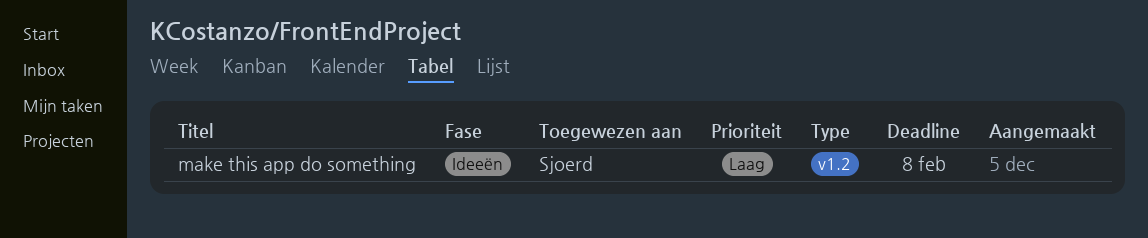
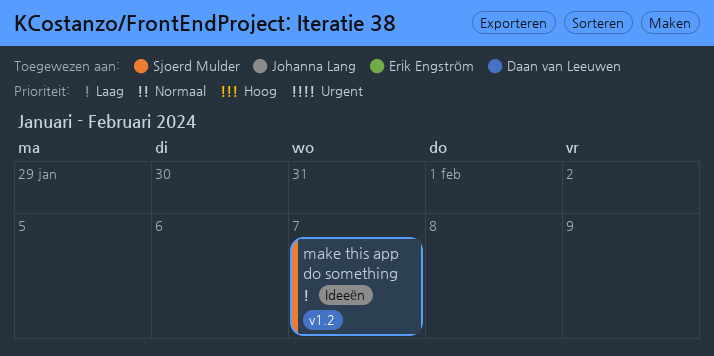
make this app do something, due: Feb 8 -> Feb 7

